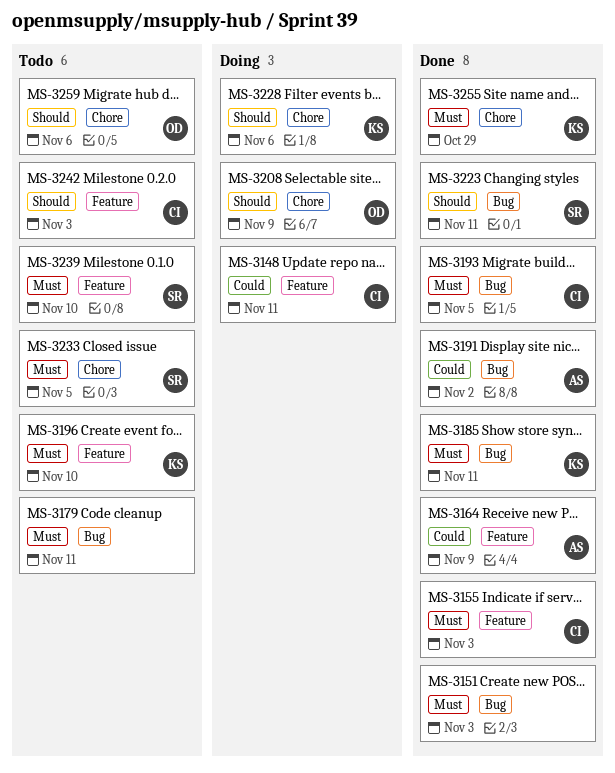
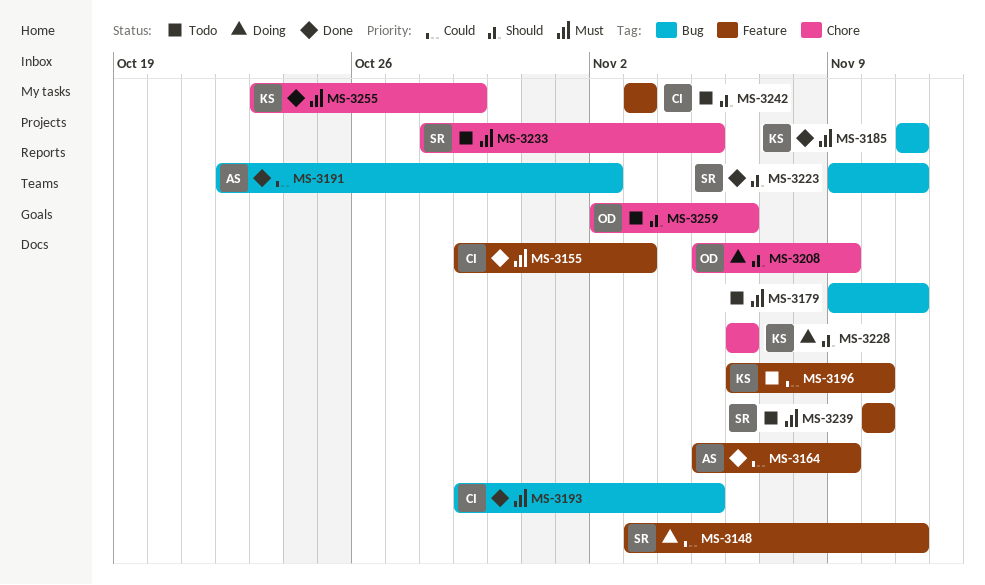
MS-3148, owner: CI -> SR
MS-3151: present -> none
MS-3196, priority: Must -> Could

